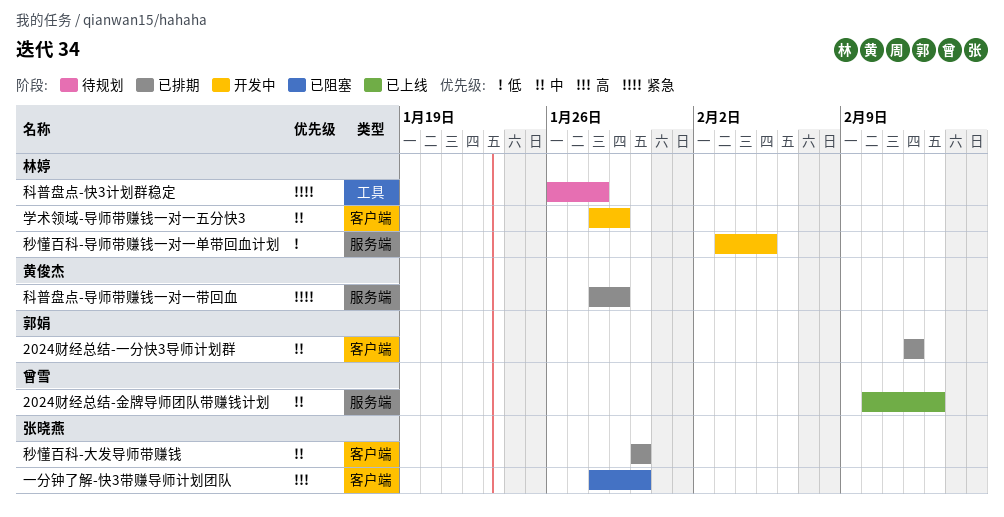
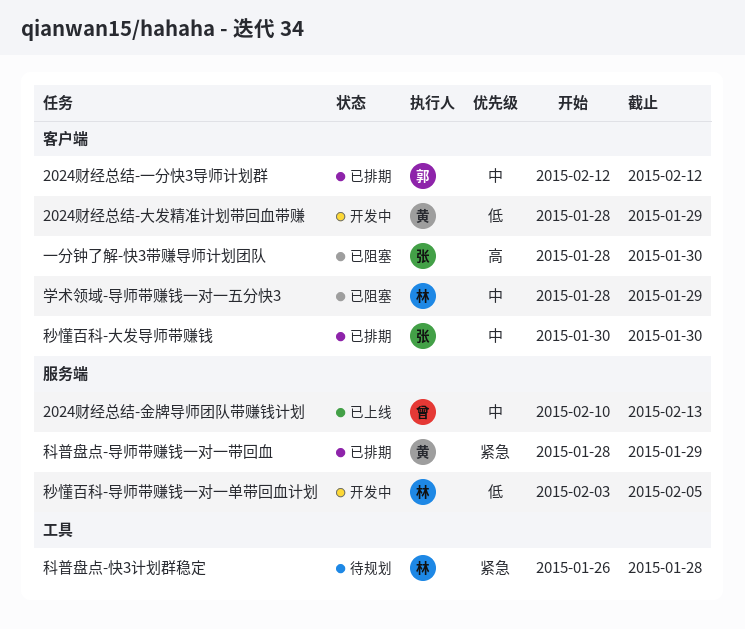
2024财经总结-大发精准计划带回血带赚: none -> present
学术领域-导师带赚钱一对一五分快3, status: 开发中 -> 已阻塞

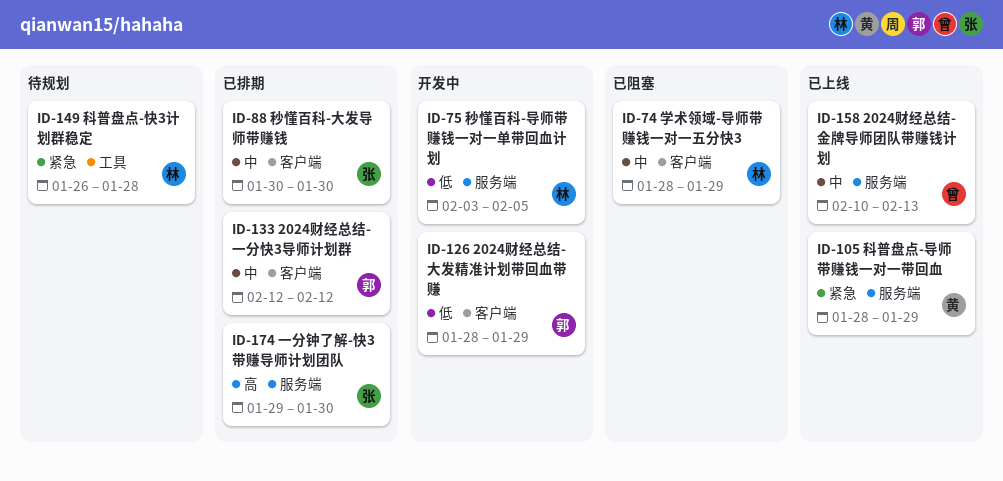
2024财经总结-大发精准计划带回血带赚, owner: 黄 -> 郭
一分钟了解-快3带赚导师计划团队, status: 已阻塞 -> 已排期
一分钟了解-快3带赚导师计划团队, label: 客户端 -> 服务端
一分钟了解-快3带赚导师计划团队, start: Jan 28 -> Jan 29
科普盘点-导师带赚钱一对一带回血, status: 已排期 -> 已上线

